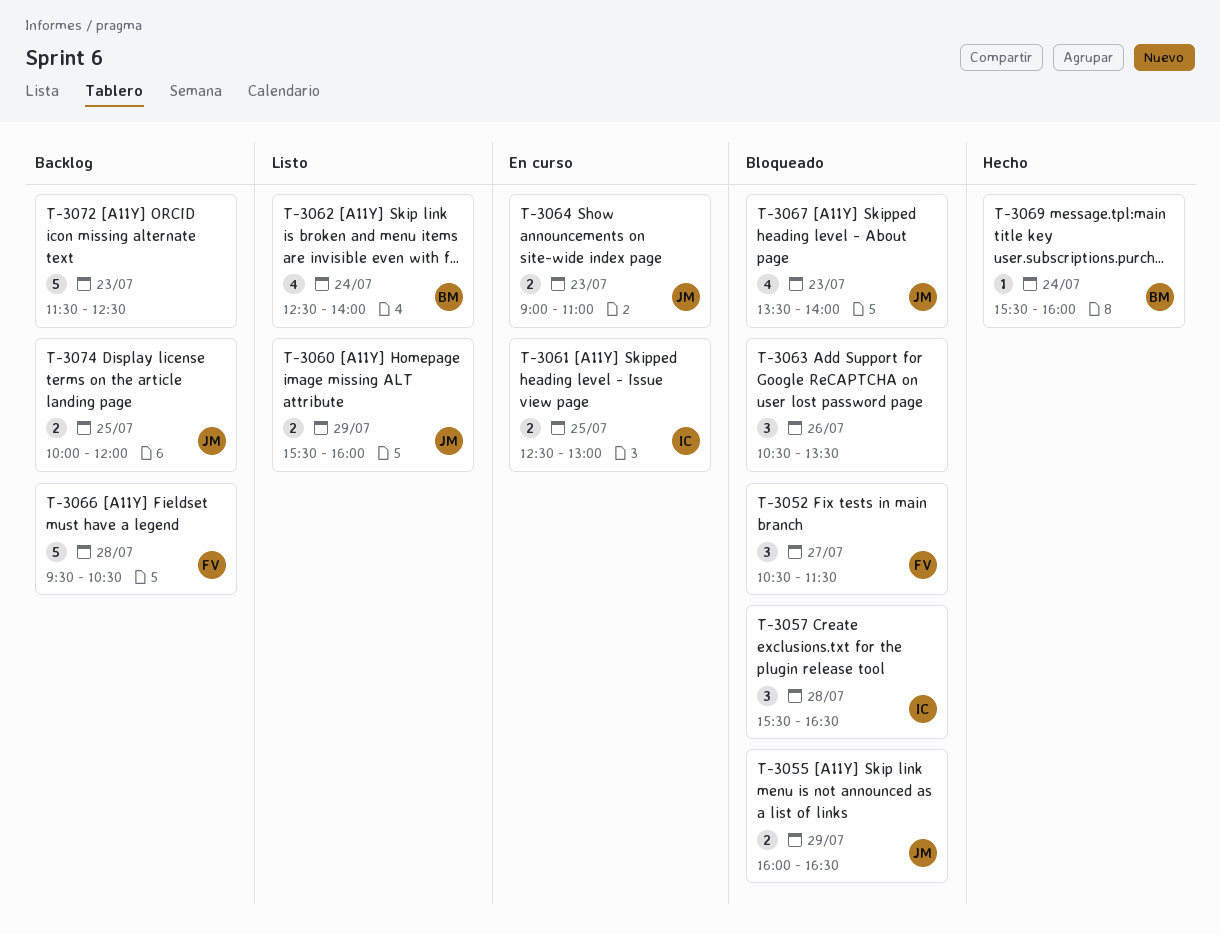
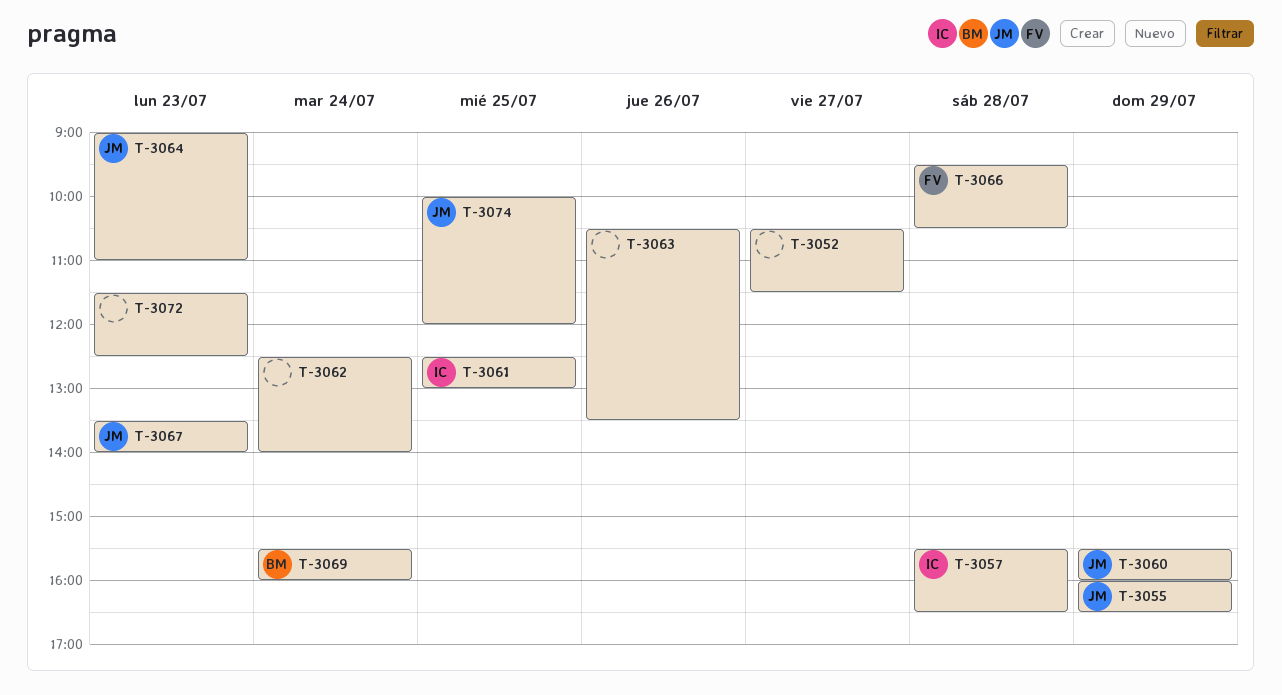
T-3052, owner: FV -> none
T-3062, owner: BM -> none

